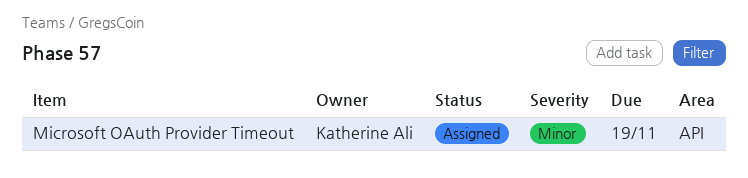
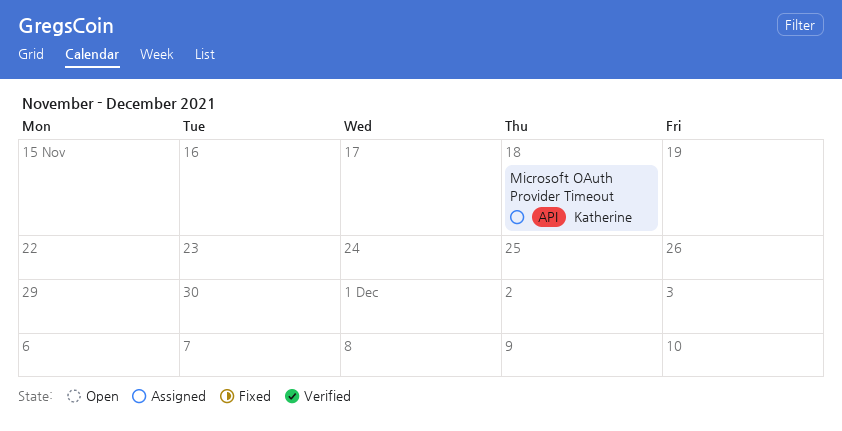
Microsoft OAuth Provider Timeout, due: Nov 19 -> Nov 18

